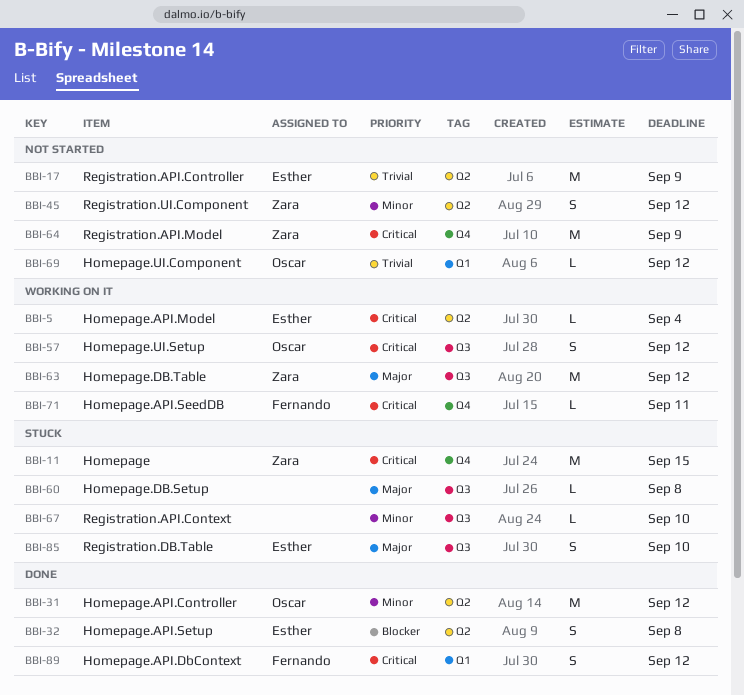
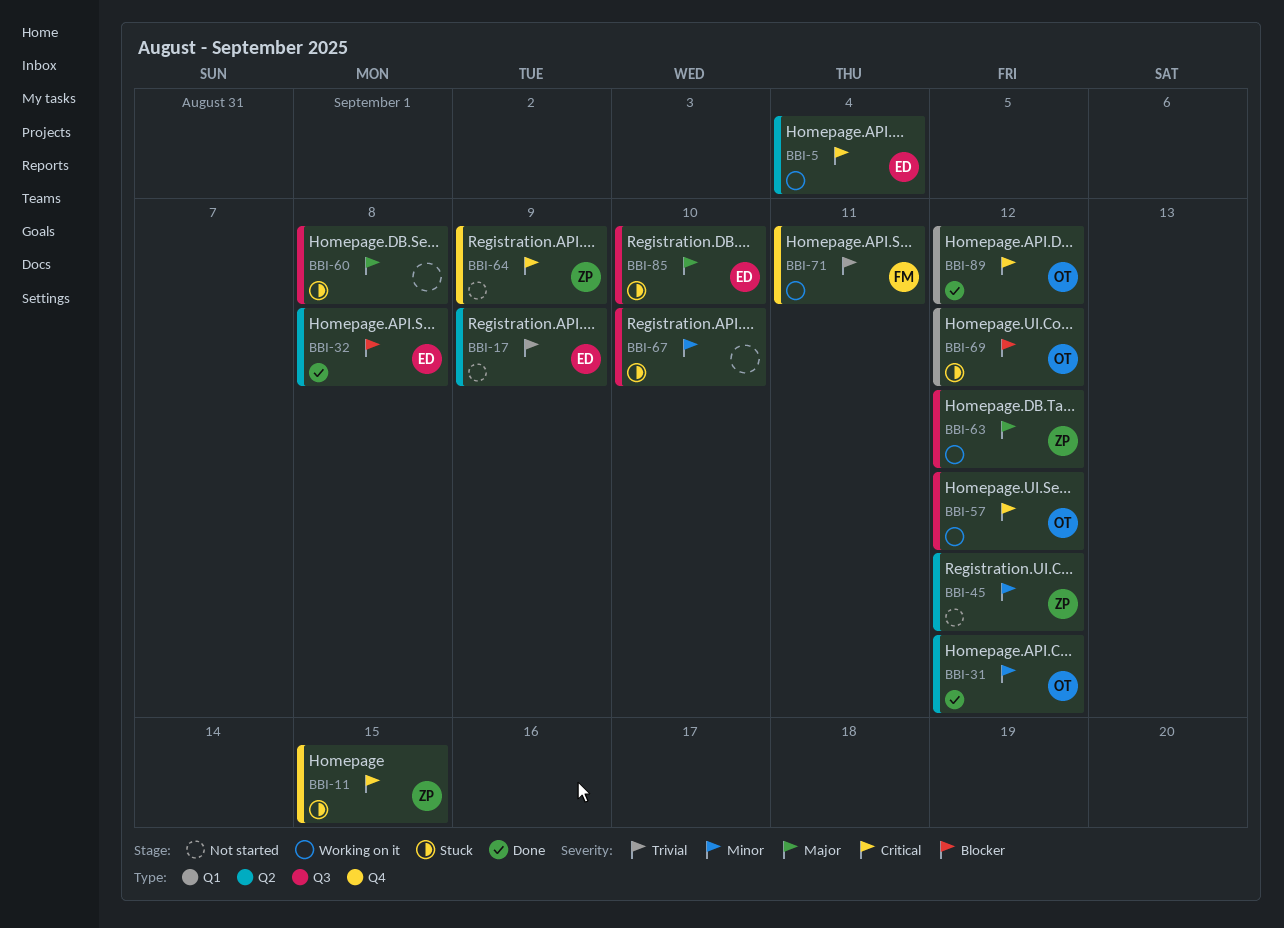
BBI-69, status: Not started -> Stuck
BBI-69, priority: Trivial -> Blocker
BBI-71, priority: Critical -> Trivial
BBI-89, owner: Fernando -> Oscar

